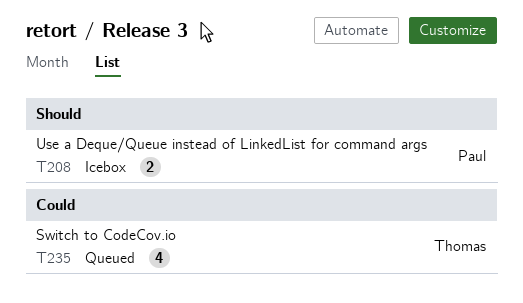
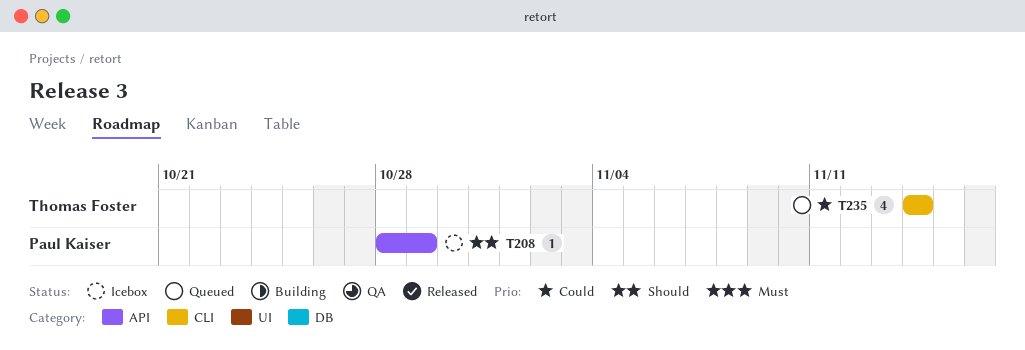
T208, estimate: 2 -> 1

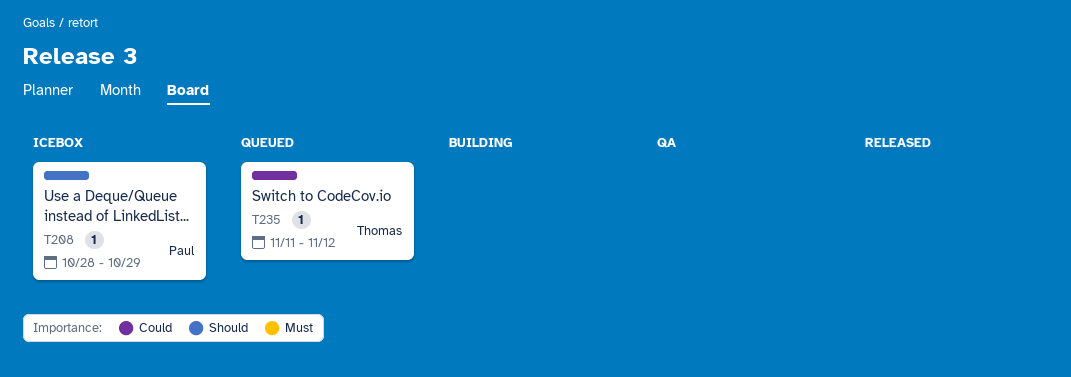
T235, estimate: 4 -> 1
T235, start: Nov 14 -> Nov 11
T235, due: Nov 14 -> Nov 12

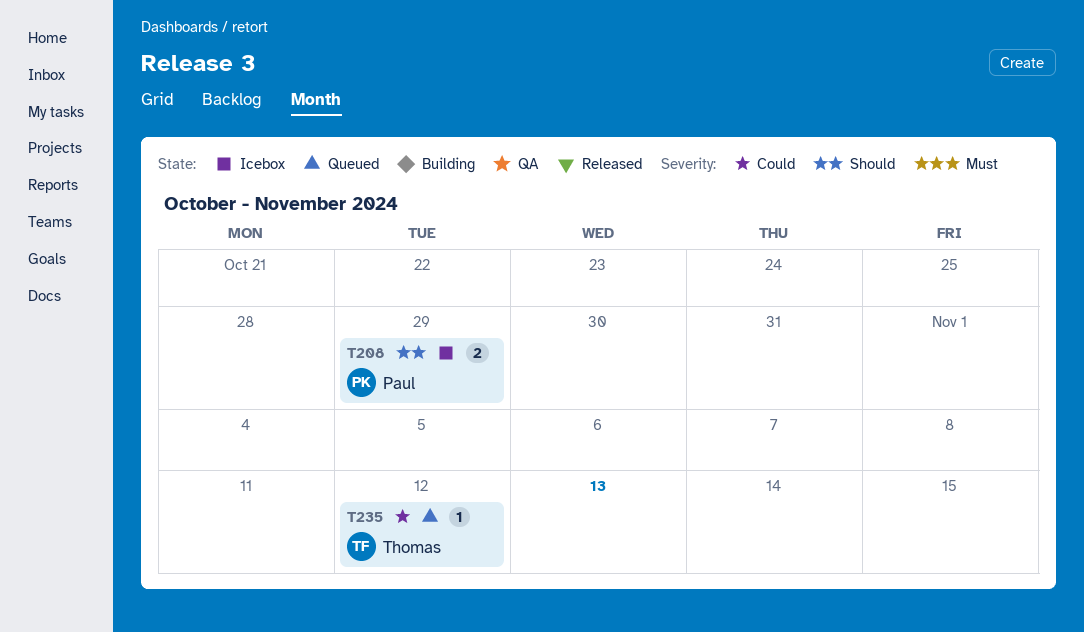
T208, estimate: 1 -> 2

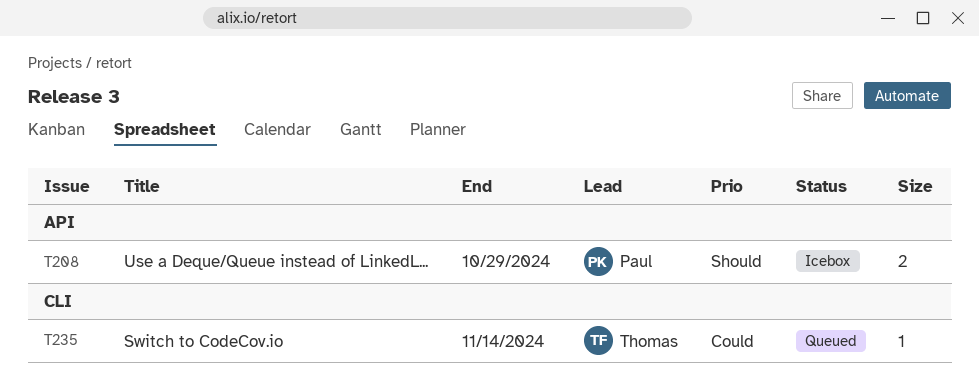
T235, due: Nov 12 -> Nov 14

